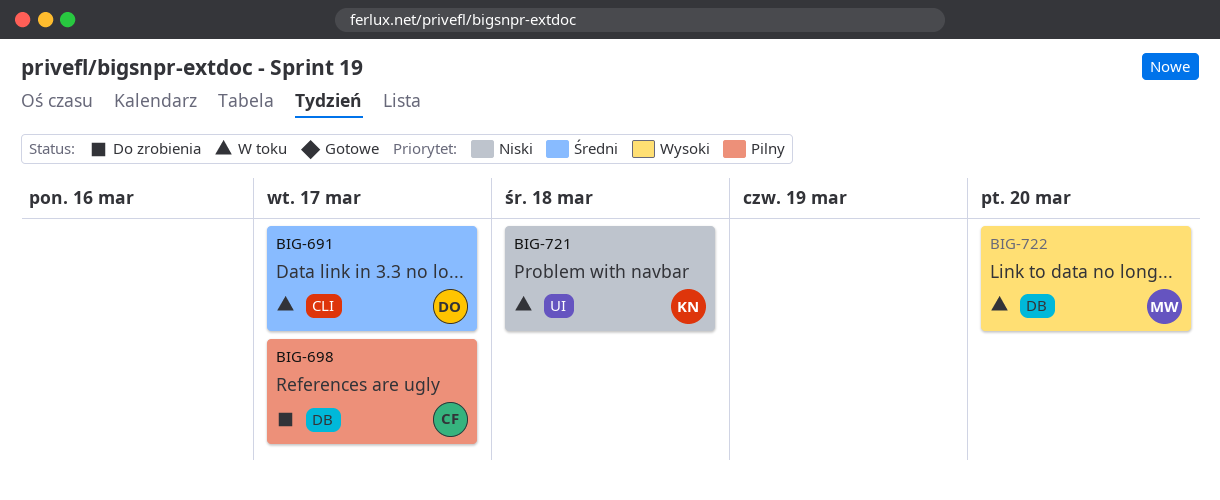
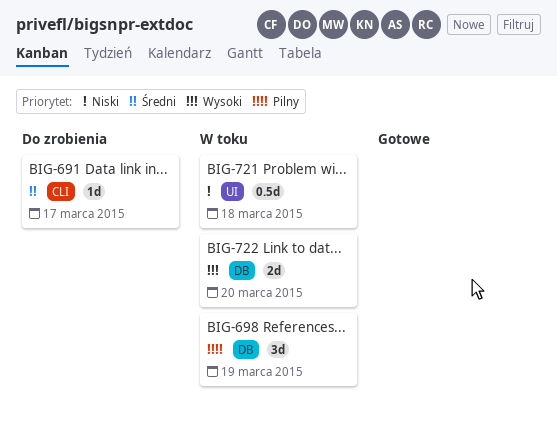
BIG-691, status: W toku -> Do zrobienia
BIG-698, status: Do zrobienia -> W toku
BIG-698, due: Mar 17 -> Mar 19

